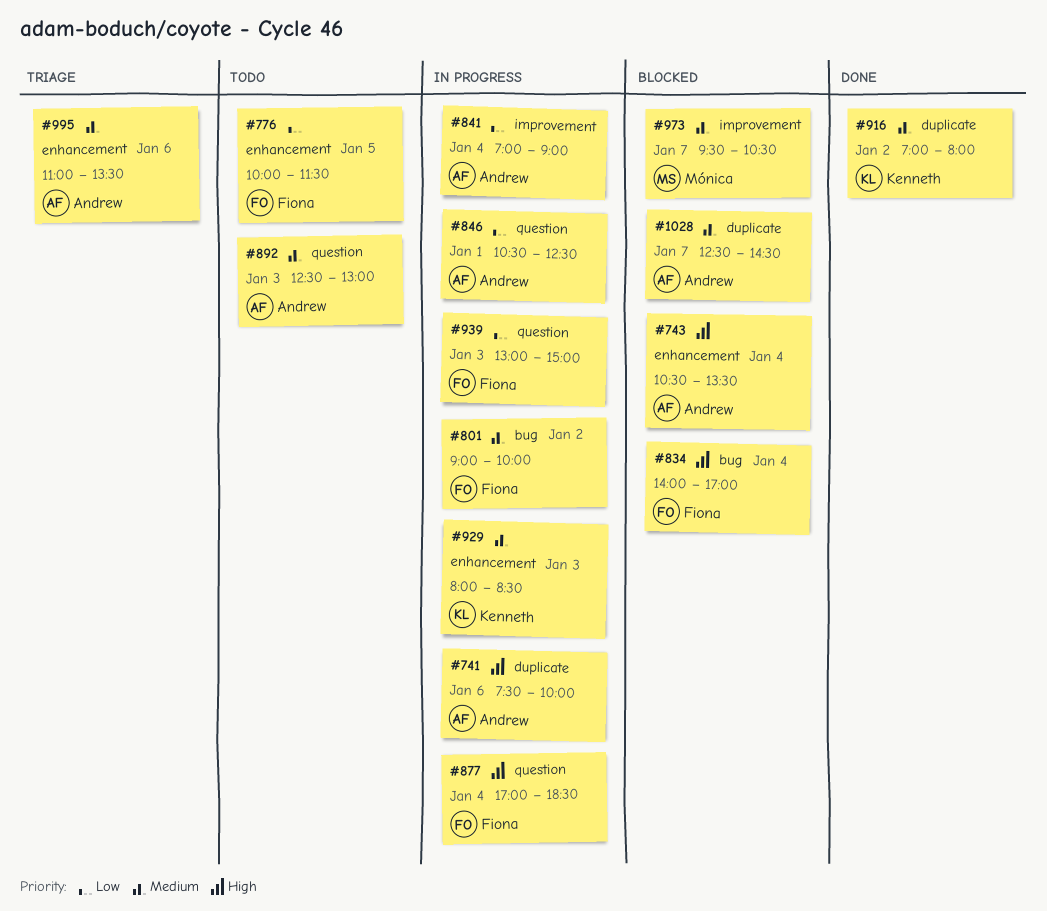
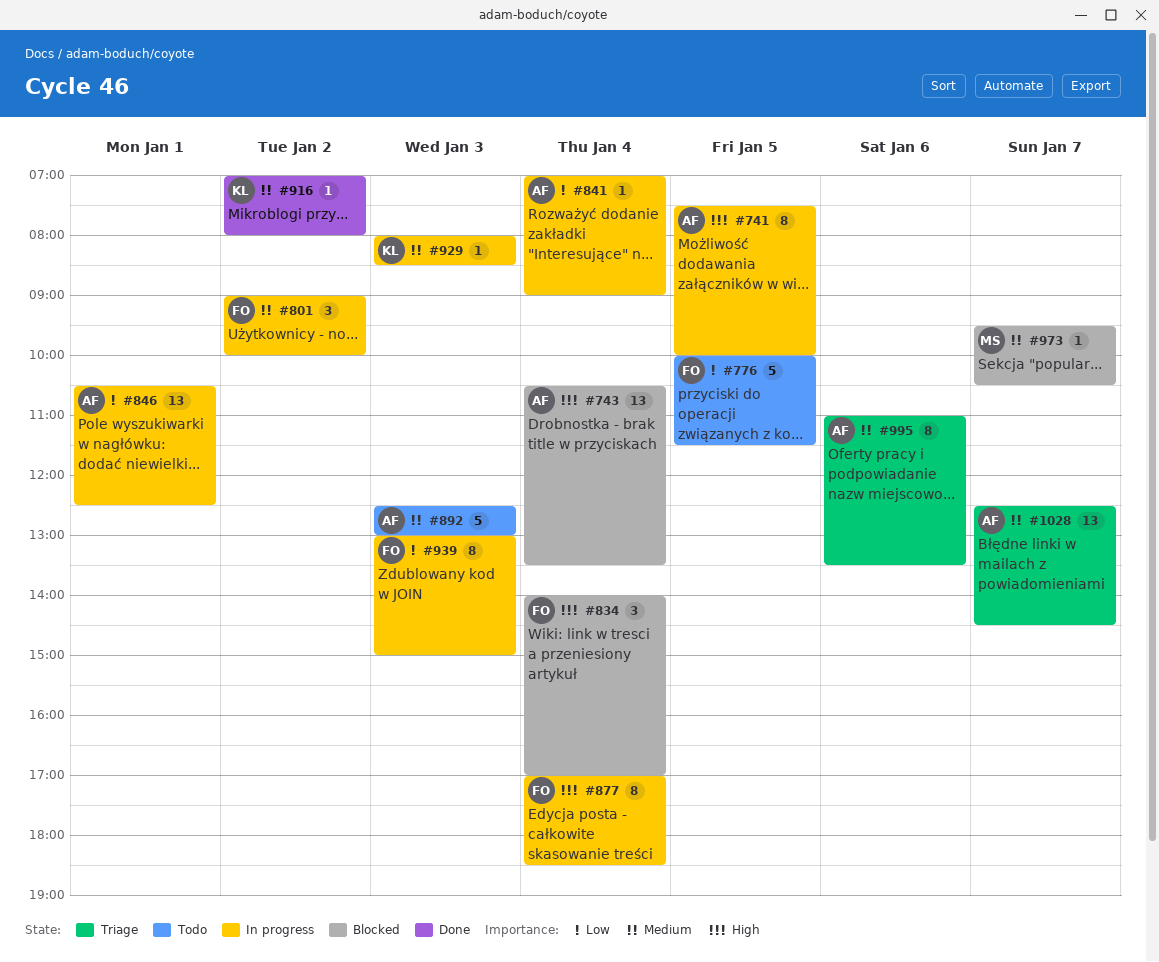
#741, day: Jan 6 -> Jan 5
#1028, status: Blocked -> Triage

